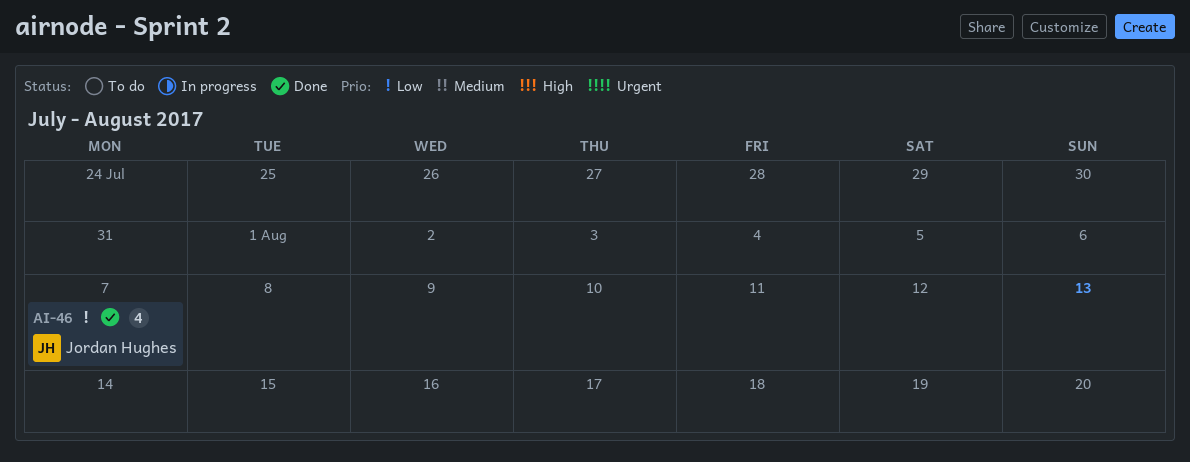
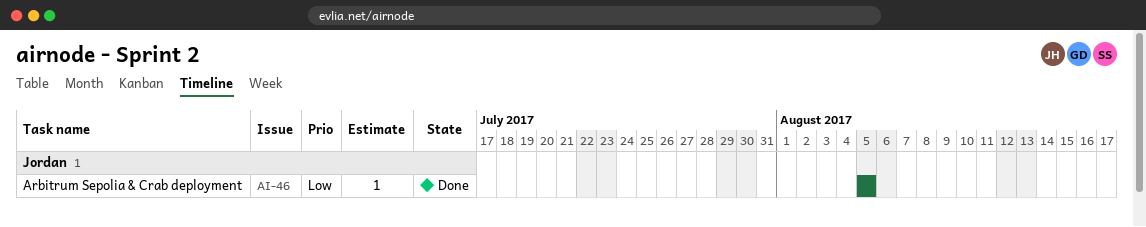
AI-46, estimate: 4 -> 1
AI-46, due: Aug 7 -> Aug 5

